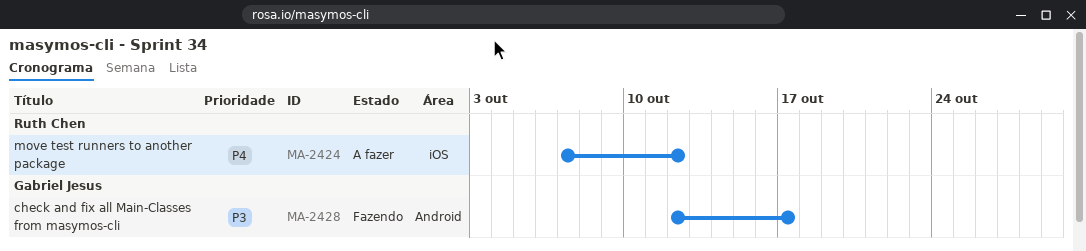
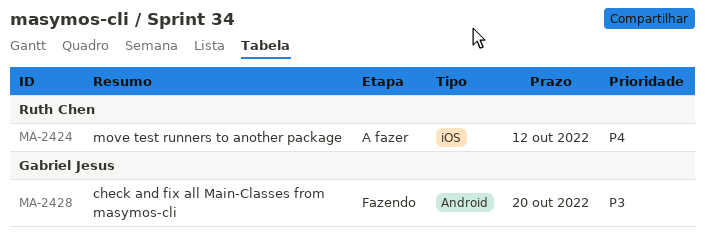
MA-2428, due: Oct 17 -> Oct 20

